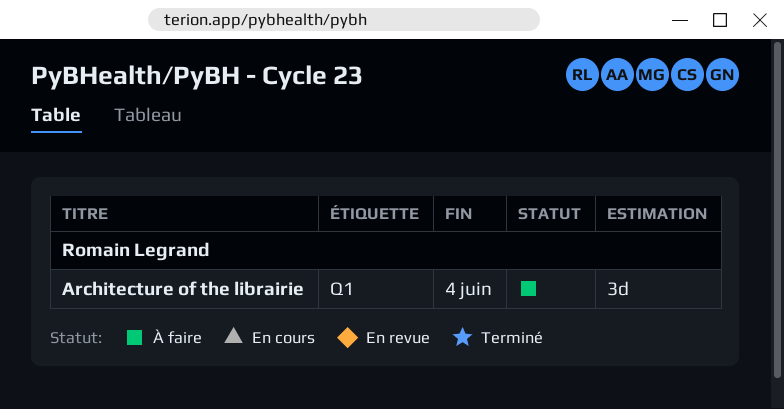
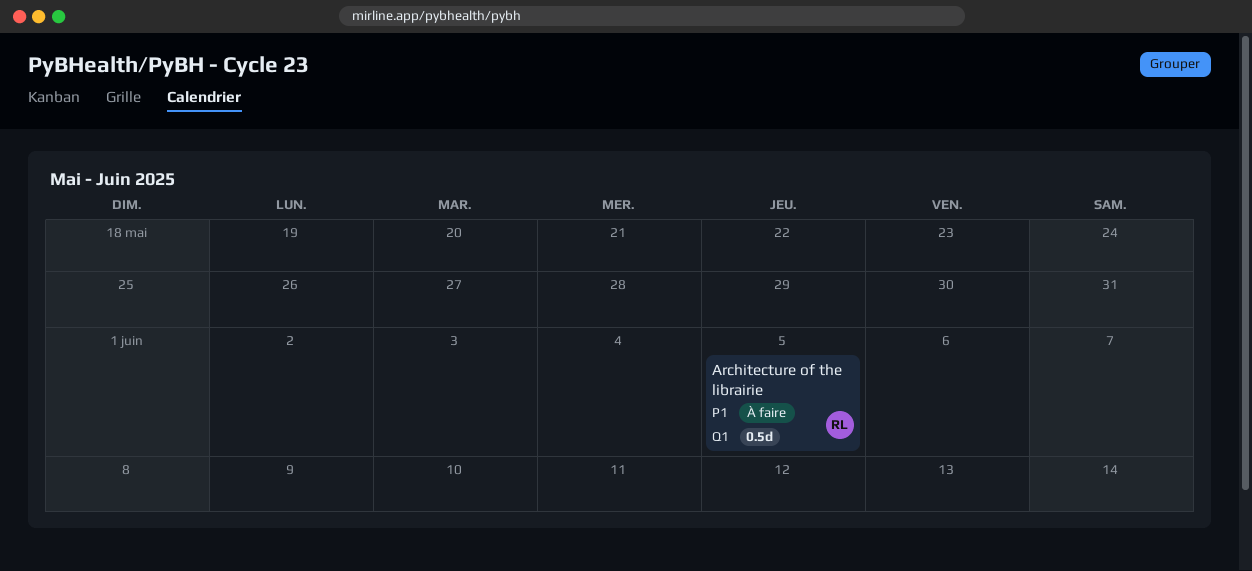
Architecture of the librairie, estimate: 3d -> 0.5d
Architecture of the librairie, due: Jun 4 -> Jun 5

